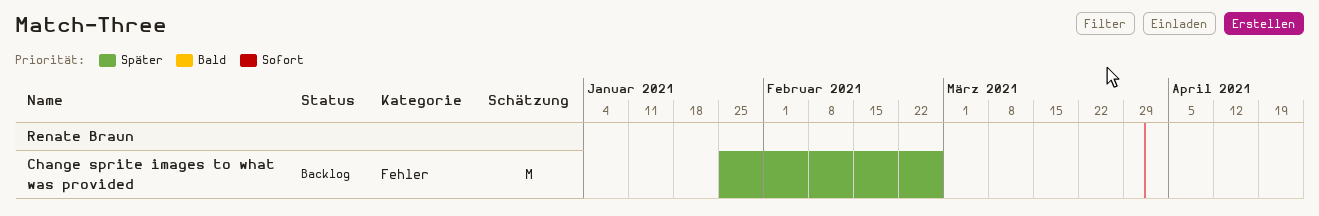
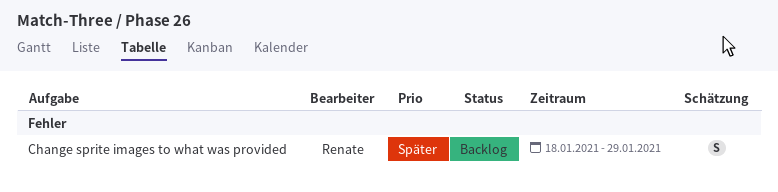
Change sprite images to what was provided, estimate: M -> S
Change sprite images to what was provided, start: Jan 25 -> Jan 18
Change sprite images to what was provided, due: Feb 26 -> Jan 29

